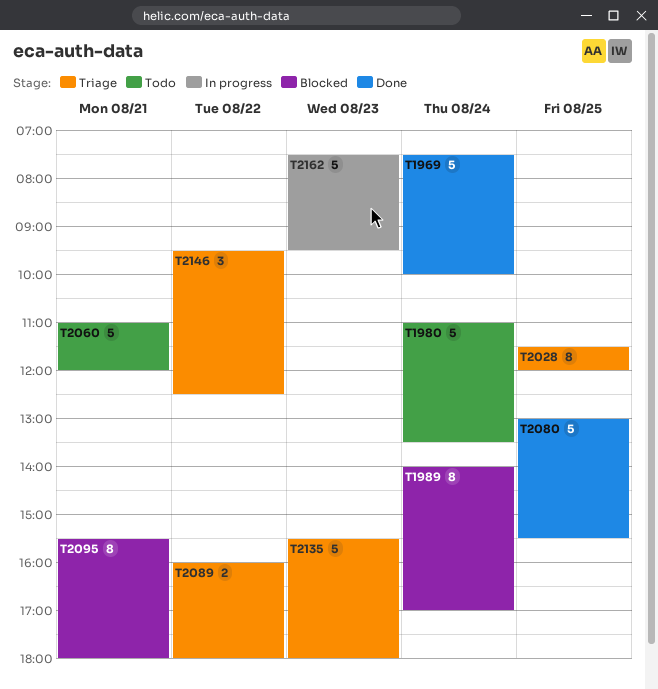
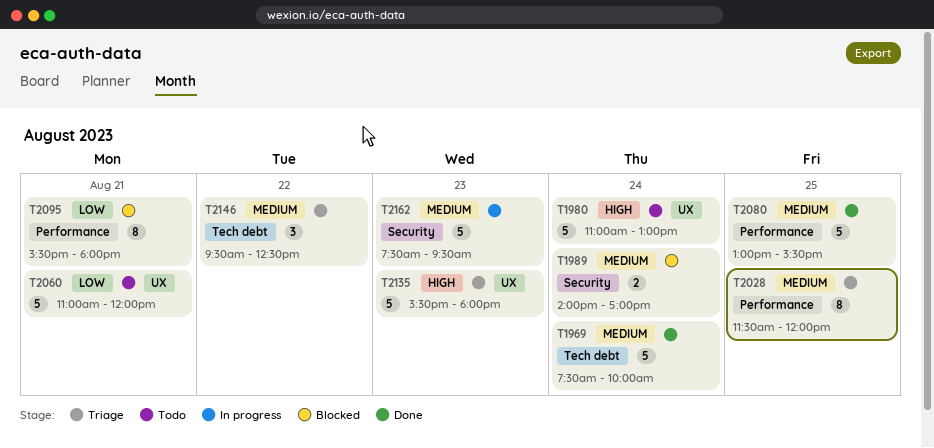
T1980, ends: 13:30 -> 13:00
T1989, estimate: 8 -> 2
T2089: present -> none

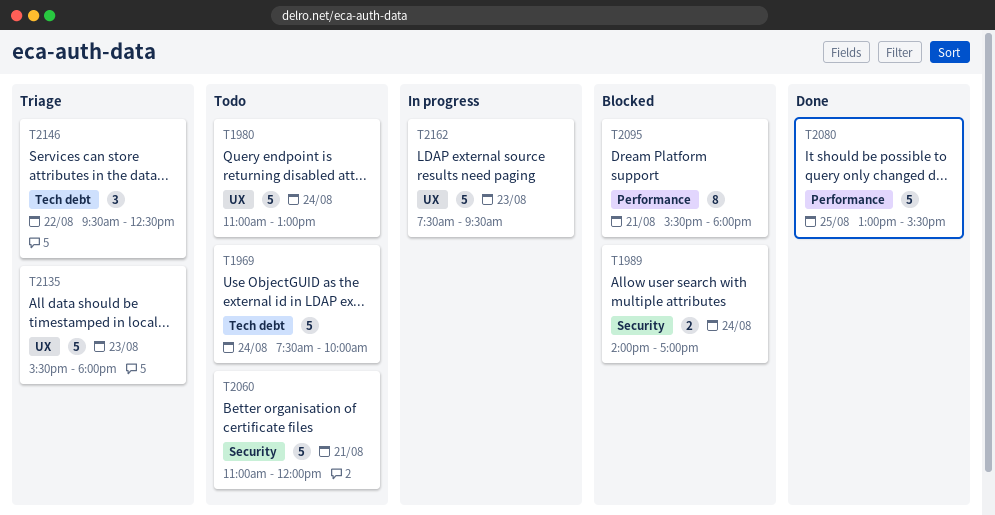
T1969, status: Done -> Todo
T2028: present -> none
T2060, label: UX -> Security
T2162, label: Security -> UX

